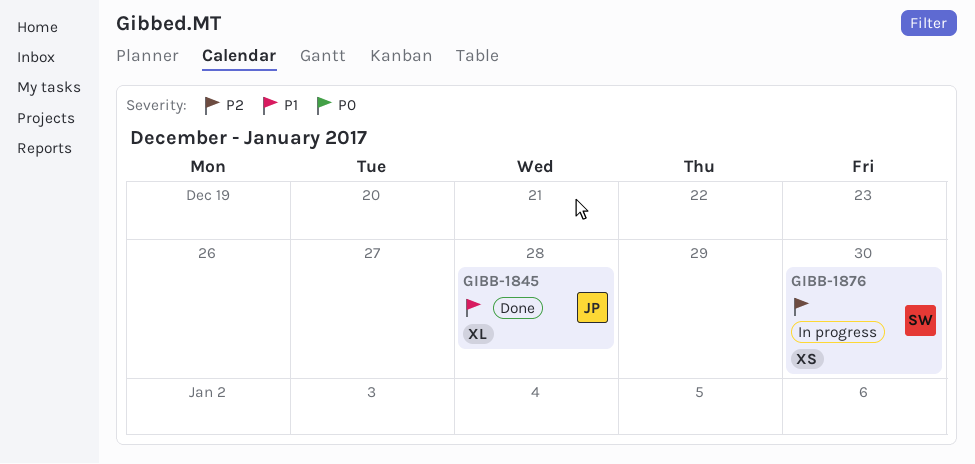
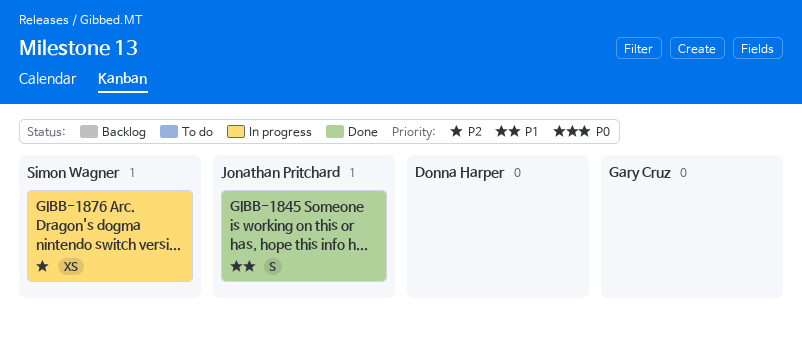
GIBB-1845, estimate: XL -> S

